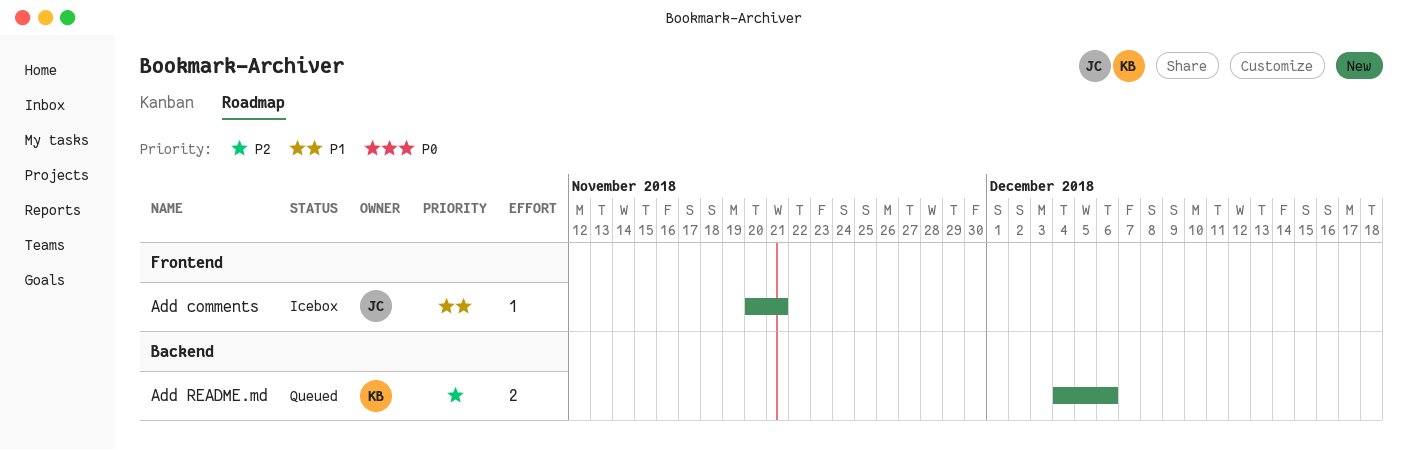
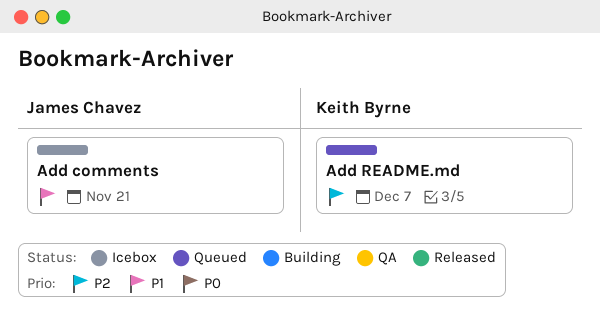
Add README.md, due: Dec 6 -> Dec 7

